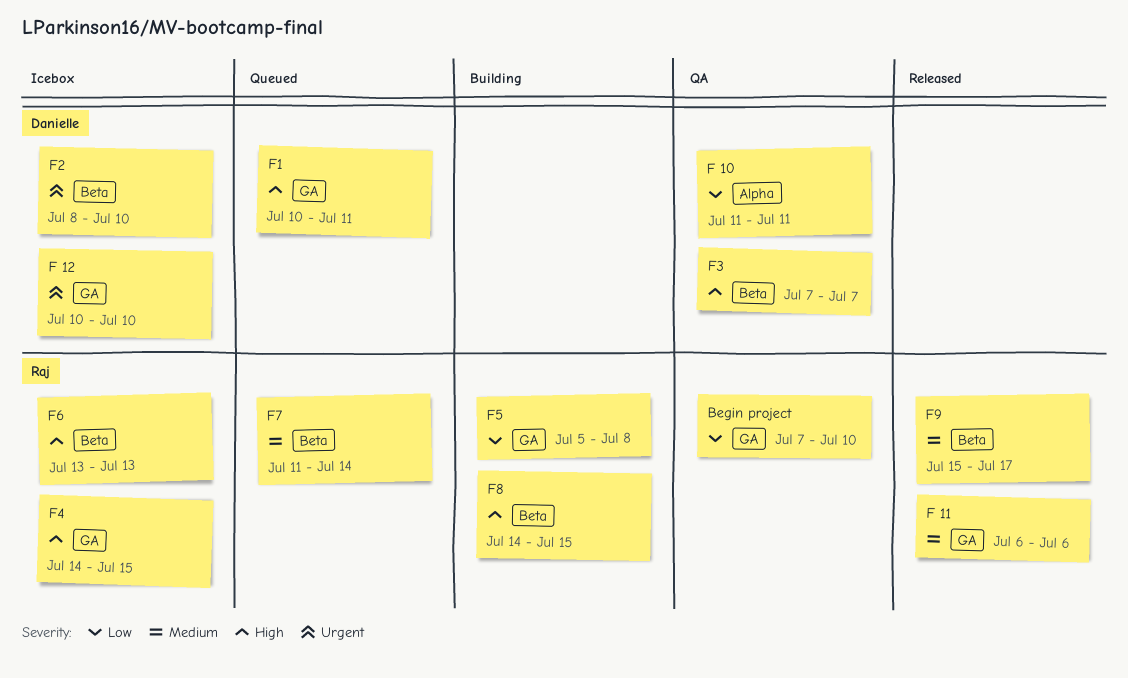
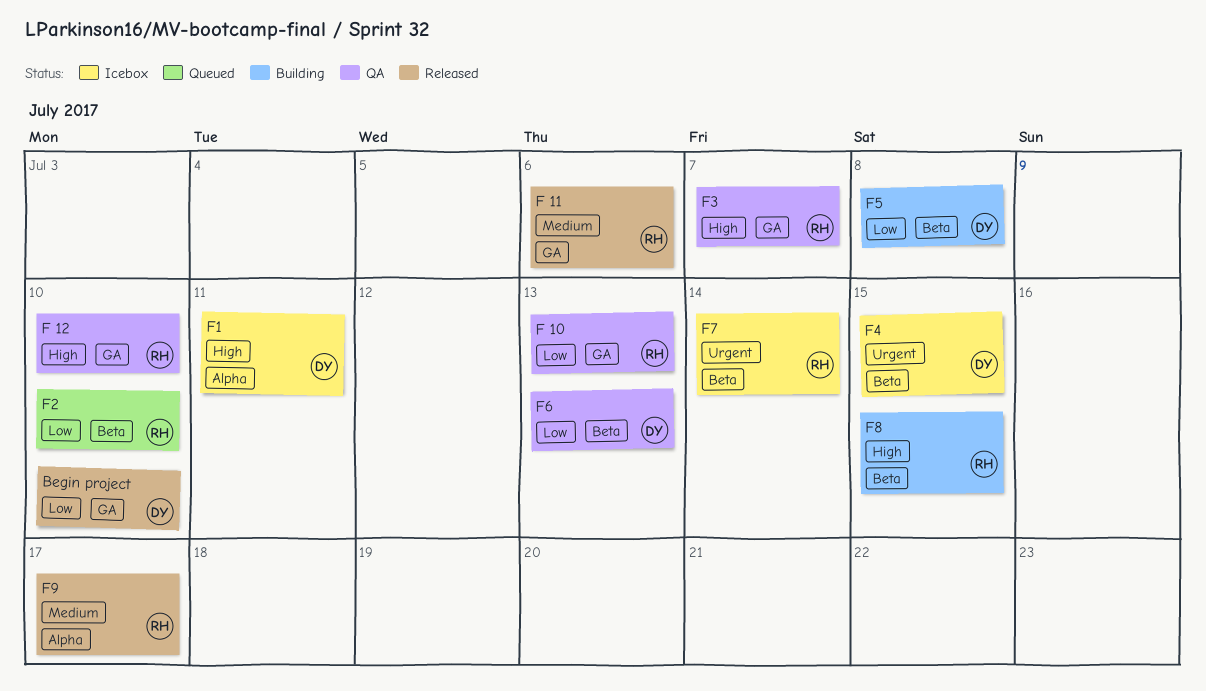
Begin project, status: QA -> Released
Begin project, owner: Raj -> Danielle
F 10, owner: Danielle -> Raj
F 10, label: Alpha -> GA
F 10, due: Jul 11 -> Jul 13
F 12, status: Icebox -> QA
F 12, owner: Danielle -> Raj
F 12, priority: Urgent -> High
F1, status: Queued -> Icebox
F1, label: GA -> Alpha
F2, status: Icebox -> Queued
F2, owner: Danielle -> Raj
F2, priority: Urgent -> Low
F3, owner: Danielle -> Raj
F3, label: Beta -> GA
F4, owner: Raj -> Danielle
F4, priority: High -> Urgent
F4, label: GA -> Beta
F5, owner: Raj -> Danielle
F5, label: GA -> Beta
F6, status: Icebox -> QA
F6, owner: Raj -> Danielle
F6, priority: High -> Low
F7, status: Queued -> Icebox
F7, priority: Medium -> Urgent
F9, label: Beta -> Alpha

